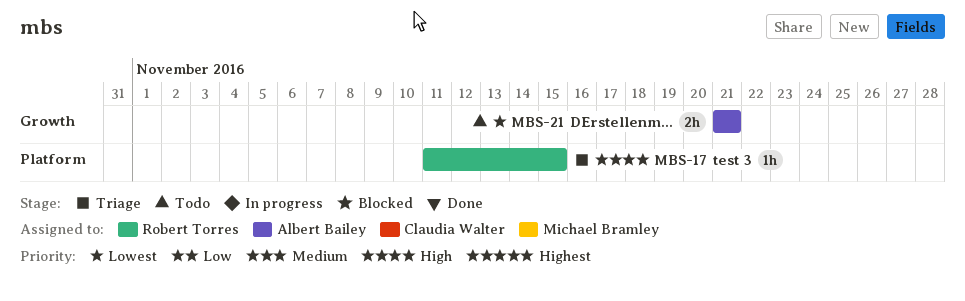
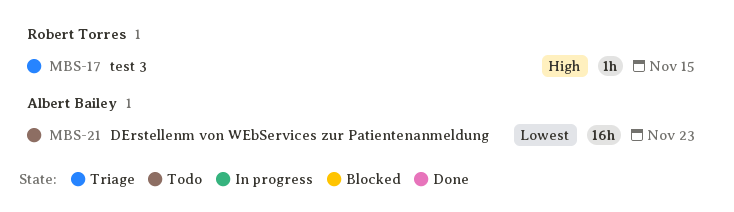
MBS-21, estimate: 2h -> 16h
MBS-21, due: Nov 21 -> Nov 23

